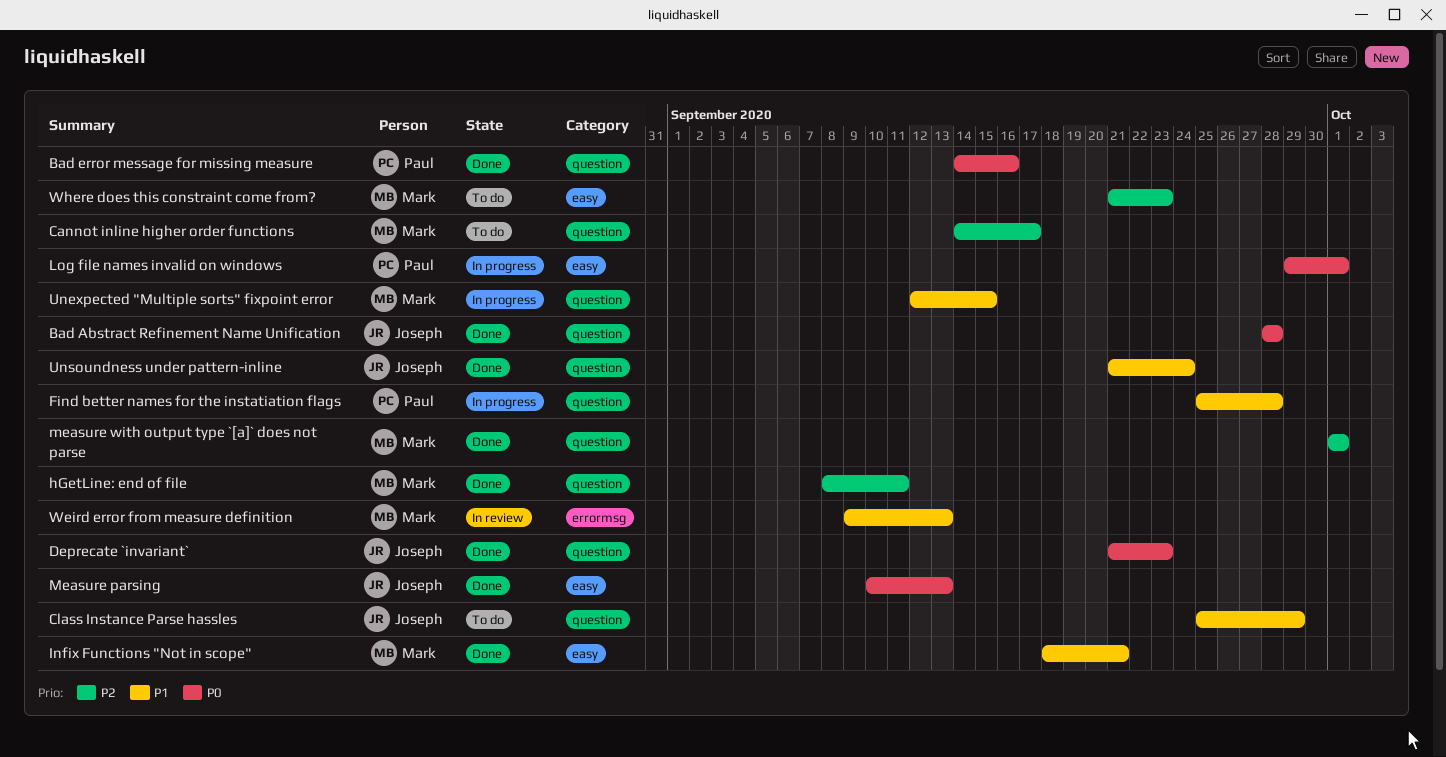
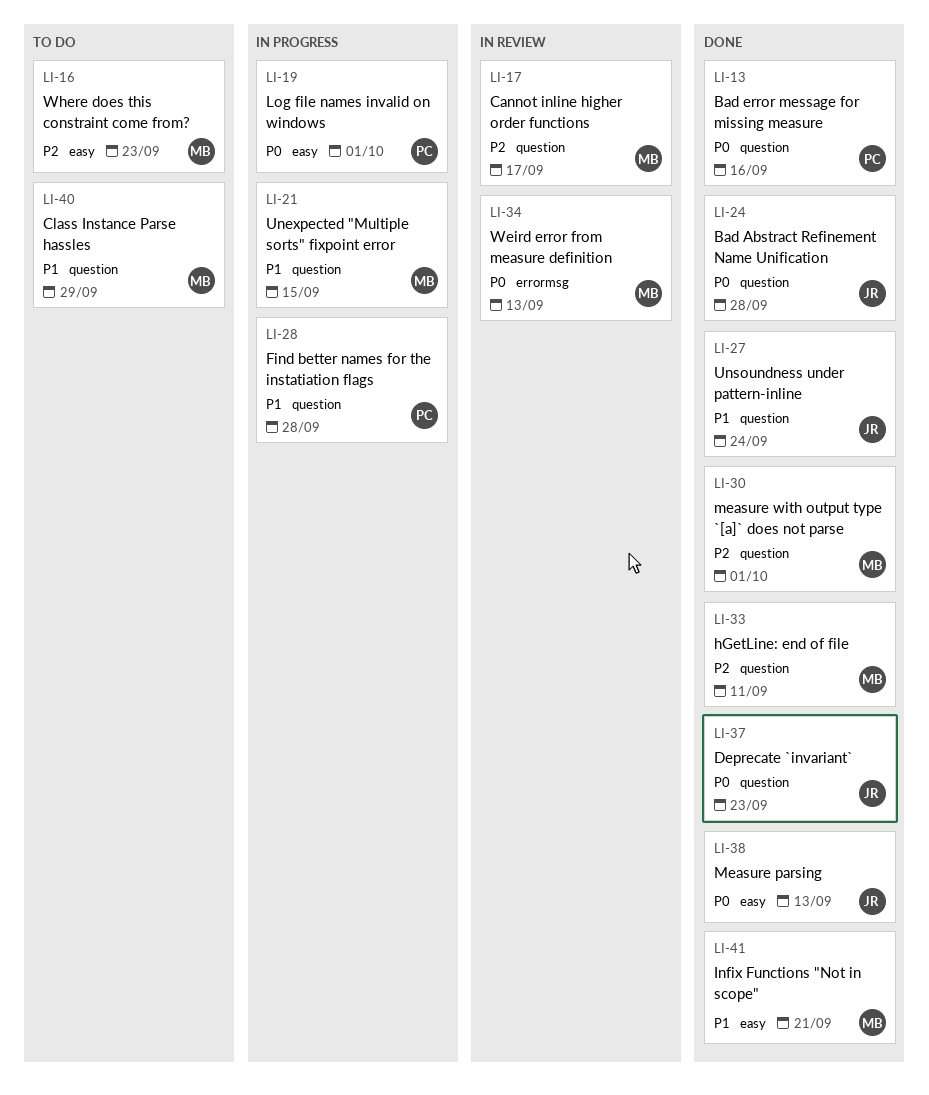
Cannot inline higher order functions, status: To do -> In review
Class Instance Parse hassles, owner: Joseph -> Mark
Weird error from measure definition, priority: P1 -> P0

